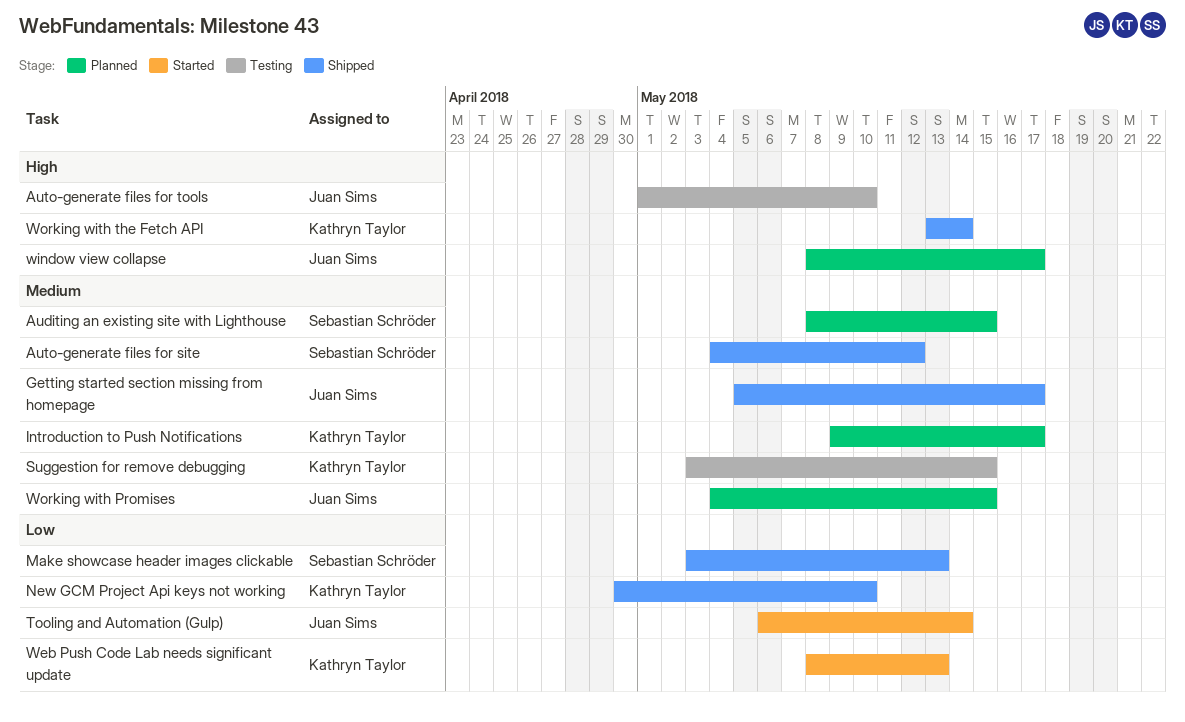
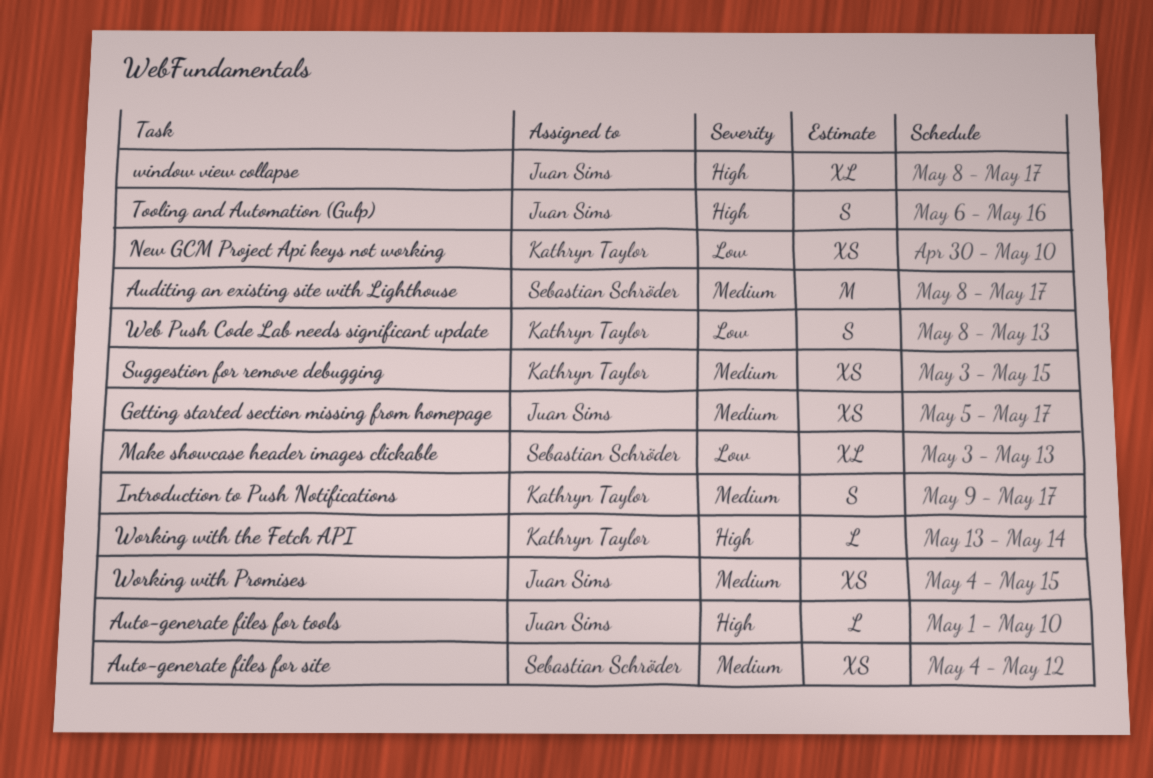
Auditing an existing site with Lighthouse, due: May 15 -> May 17
Tooling and Automation (Gulp), priority: Low -> High
Tooling and Automation (Gulp), due: May 14 -> May 16

